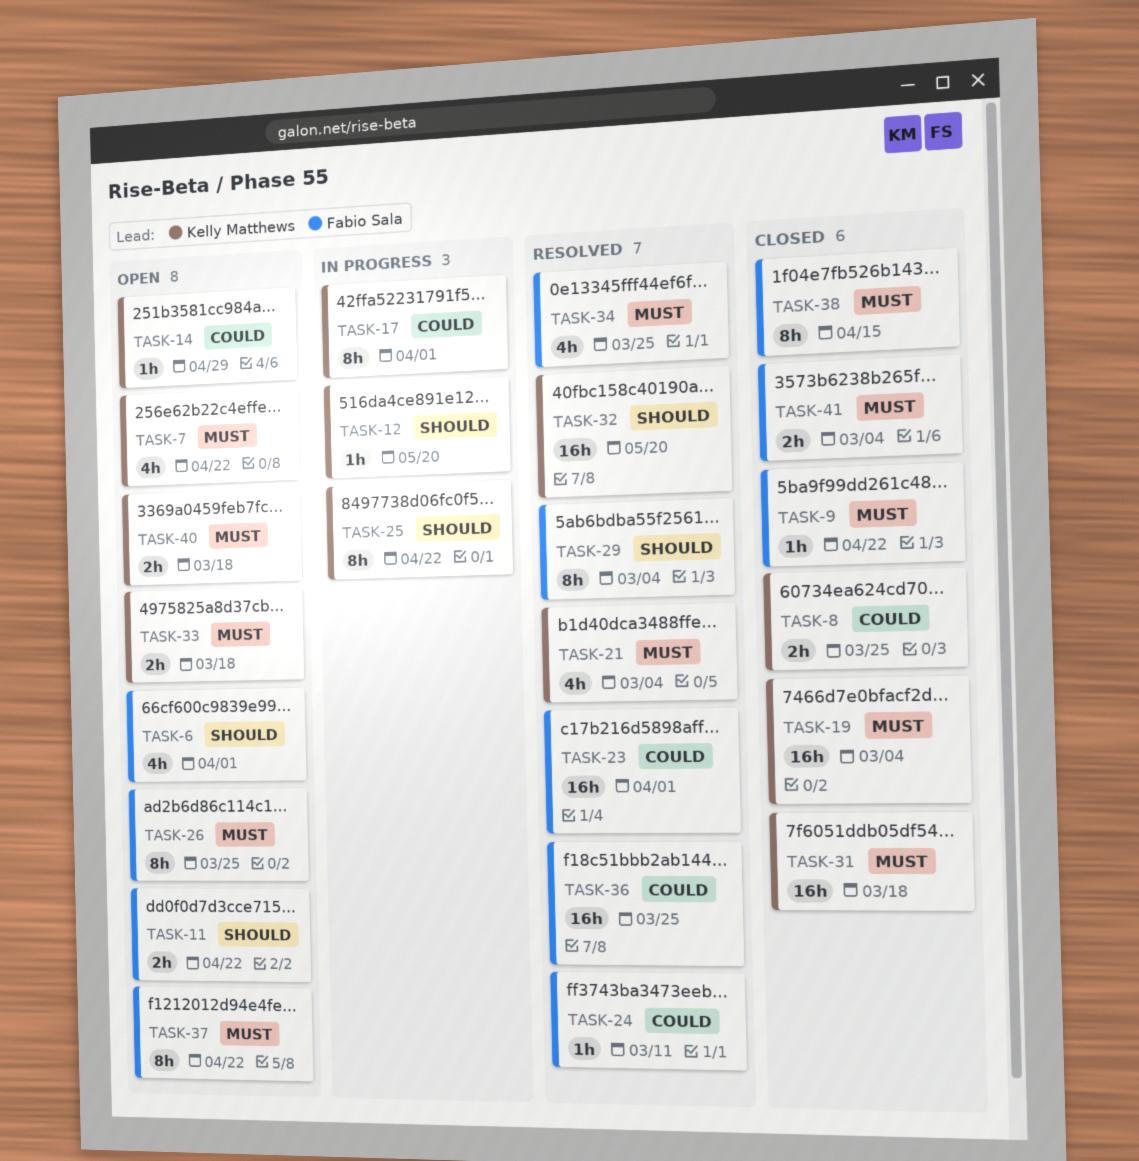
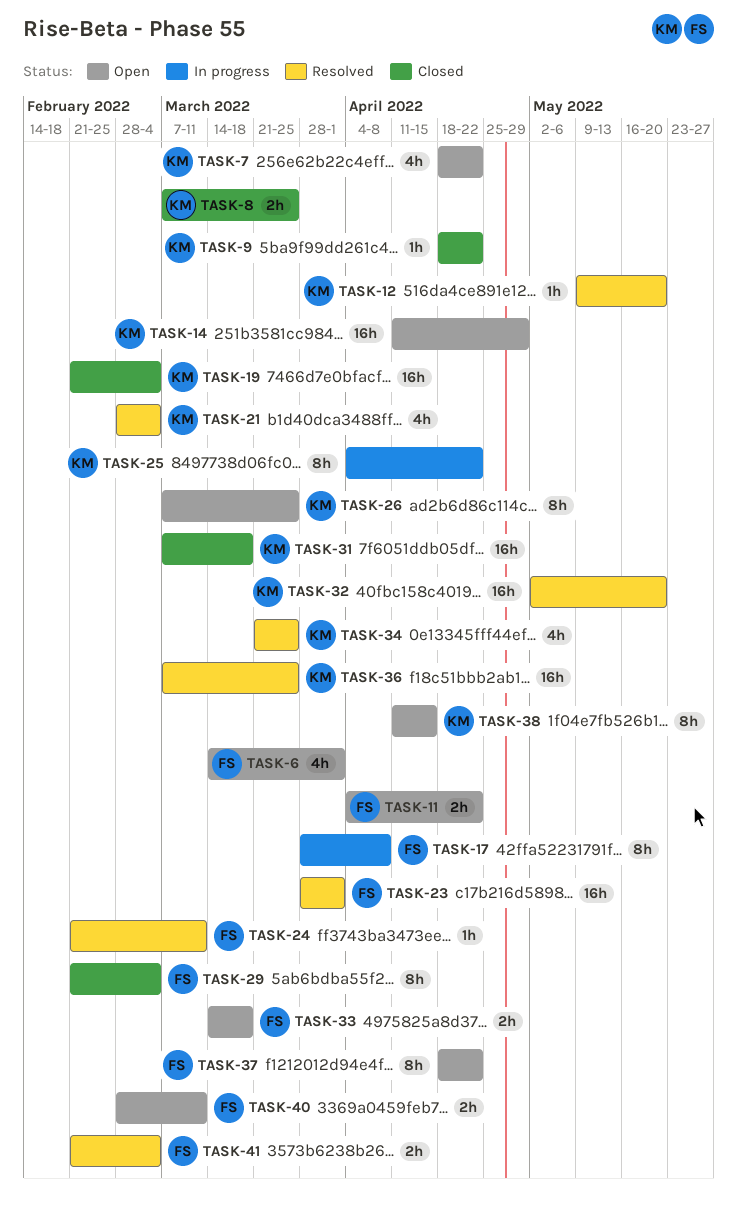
TASK-9, owner: Fabio Sala -> Kelly Matthews
TASK-12, status: In progress -> Resolved
TASK-14, estimate: 1h -> 16h
TASK-17, owner: Kelly Matthews -> Fabio Sala
TASK-17, due: Apr 1 -> Apr 8
TASK-26, owner: Fabio Sala -> Kelly Matthews
TASK-29, status: Resolved -> Closed
TASK-33, owner: Kelly Matthews -> Fabio Sala
TASK-34, owner: Fabio Sala -> Kelly Matthews
TASK-36, owner: Fabio Sala -> Kelly Matthews
TASK-38, status: Closed -> Open
TASK-38, owner: Fabio Sala -> Kelly Matthews
TASK-40, owner: Kelly Matthews -> Fabio Sala
TASK-40, due: Mar 18 -> Mar 11
TASK-41, status: Closed -> Resolved

